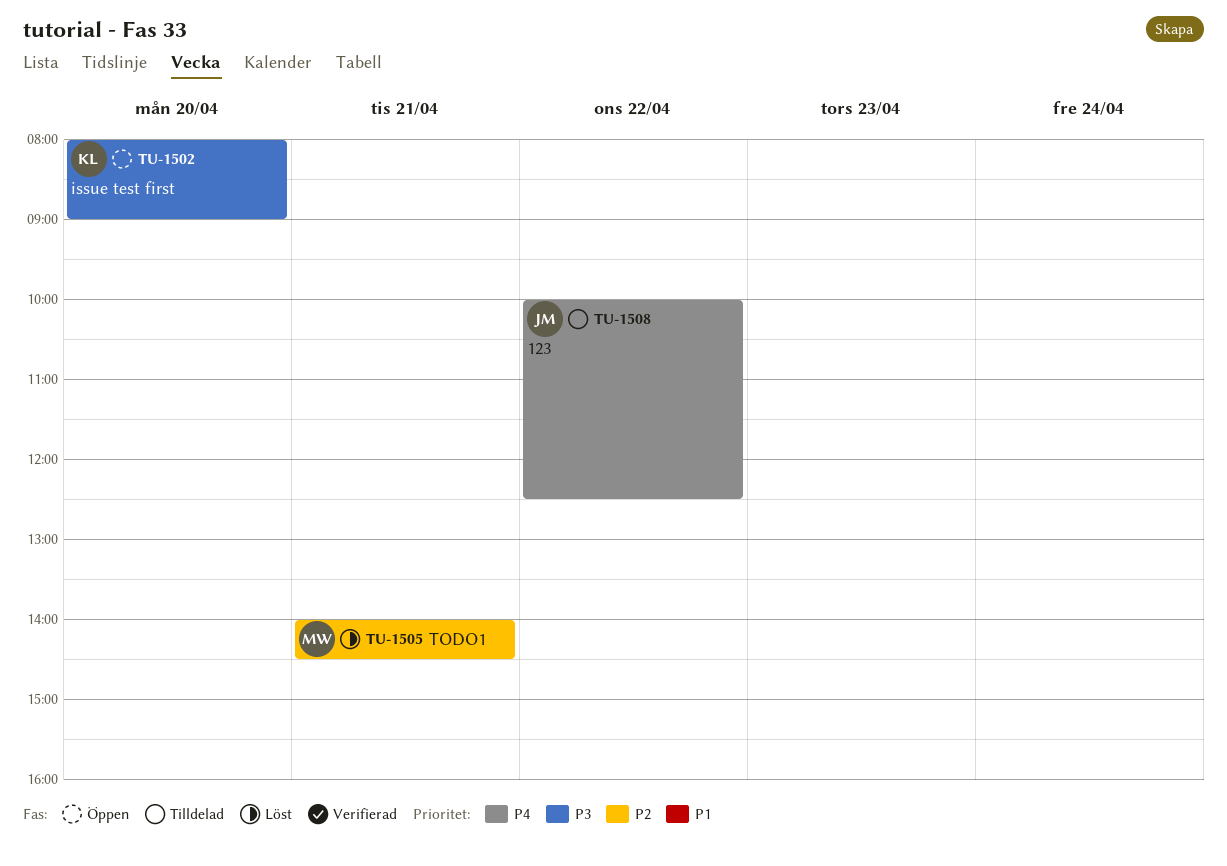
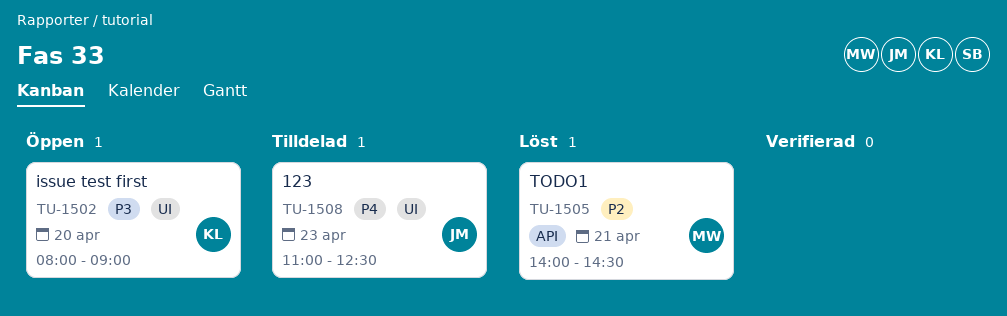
TU-1508, day: Apr 22 -> Apr 23
TU-1508, begins: 10:00 -> 11:00

